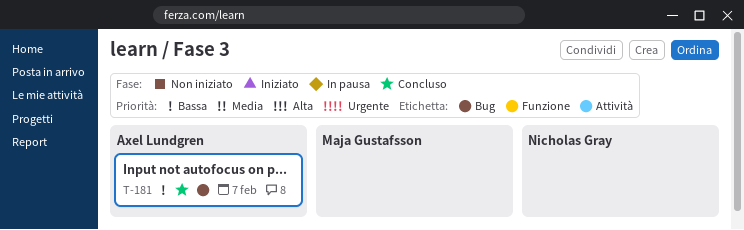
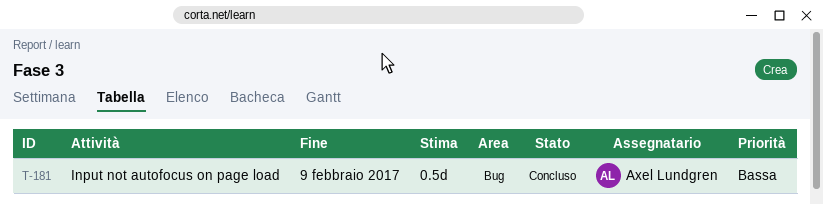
T-181, due: Feb 7 -> Feb 9

